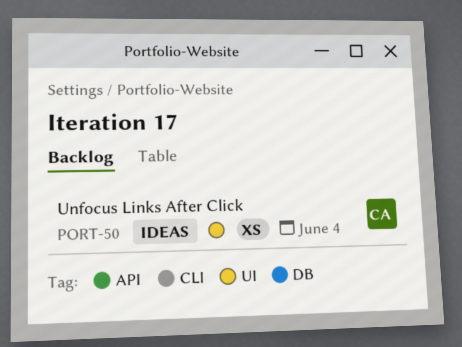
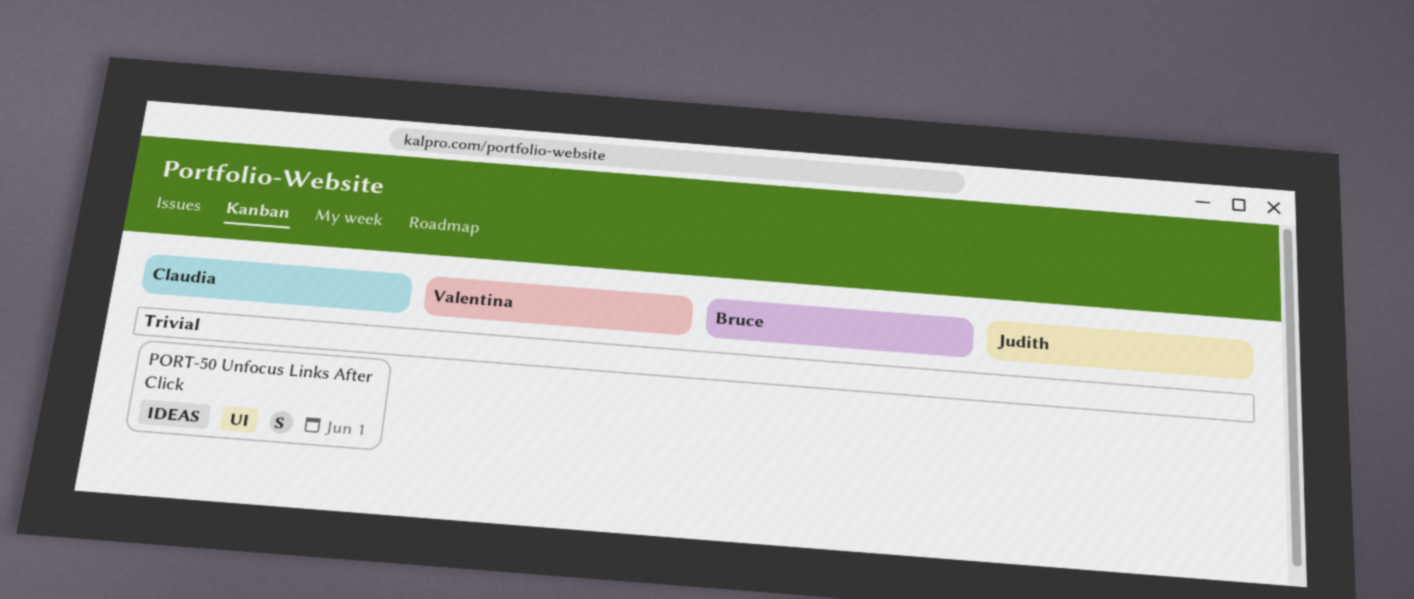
PORT-50, estimate: XS -> S
PORT-50, due: Jun 4 -> Jun 1

